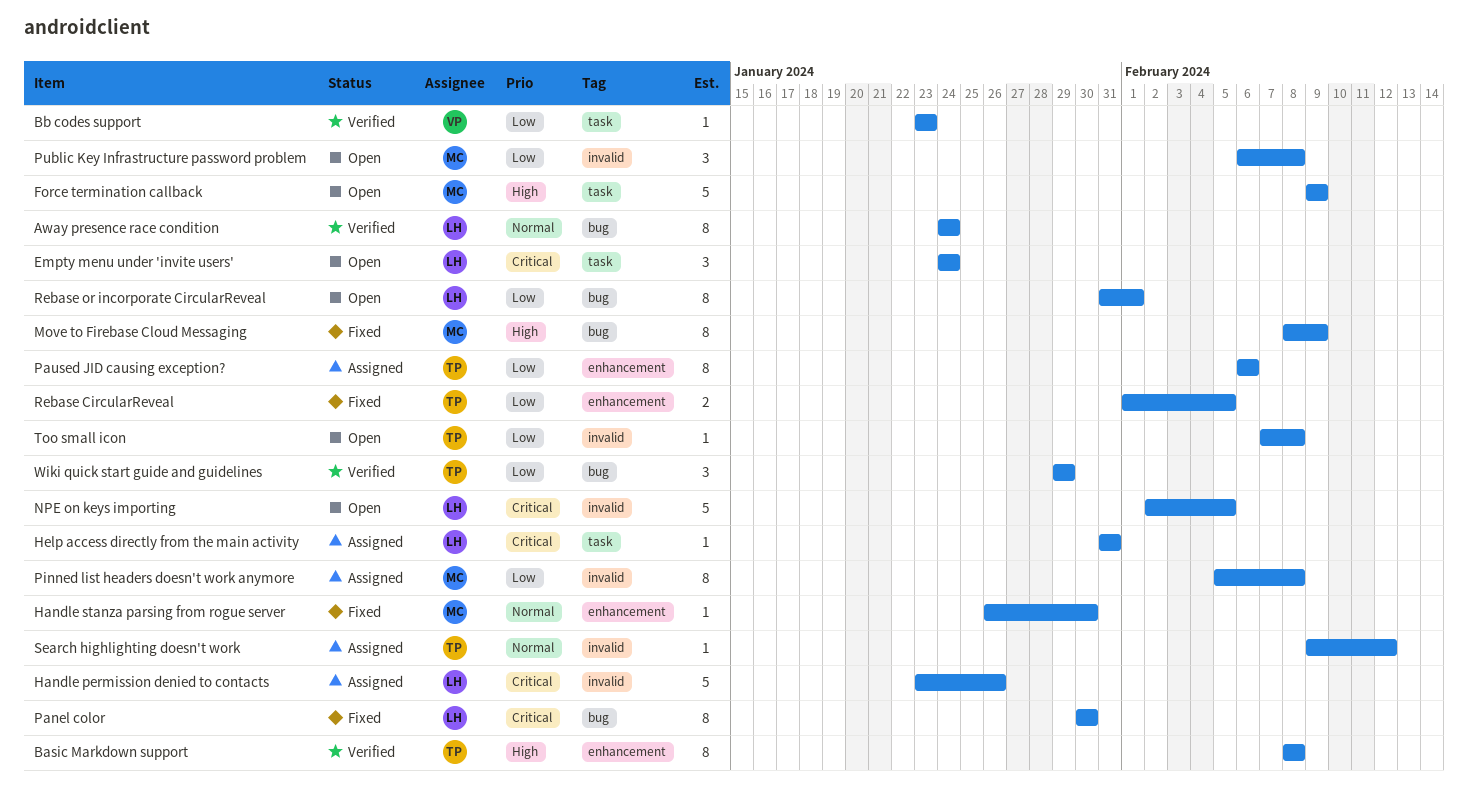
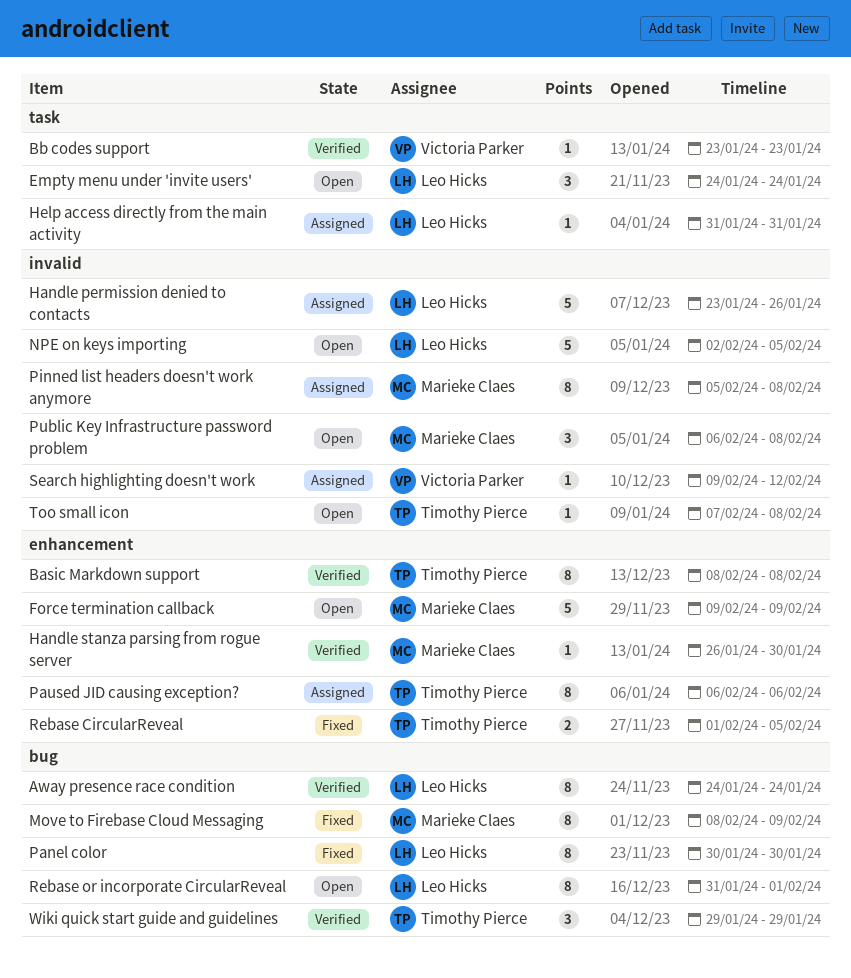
Force termination callback, label: task -> enhancement
Handle stanza parsing from rogue server, status: Fixed -> Verified
Search highlighting doesn't work, owner: Timothy Pierce -> Victoria Parker

